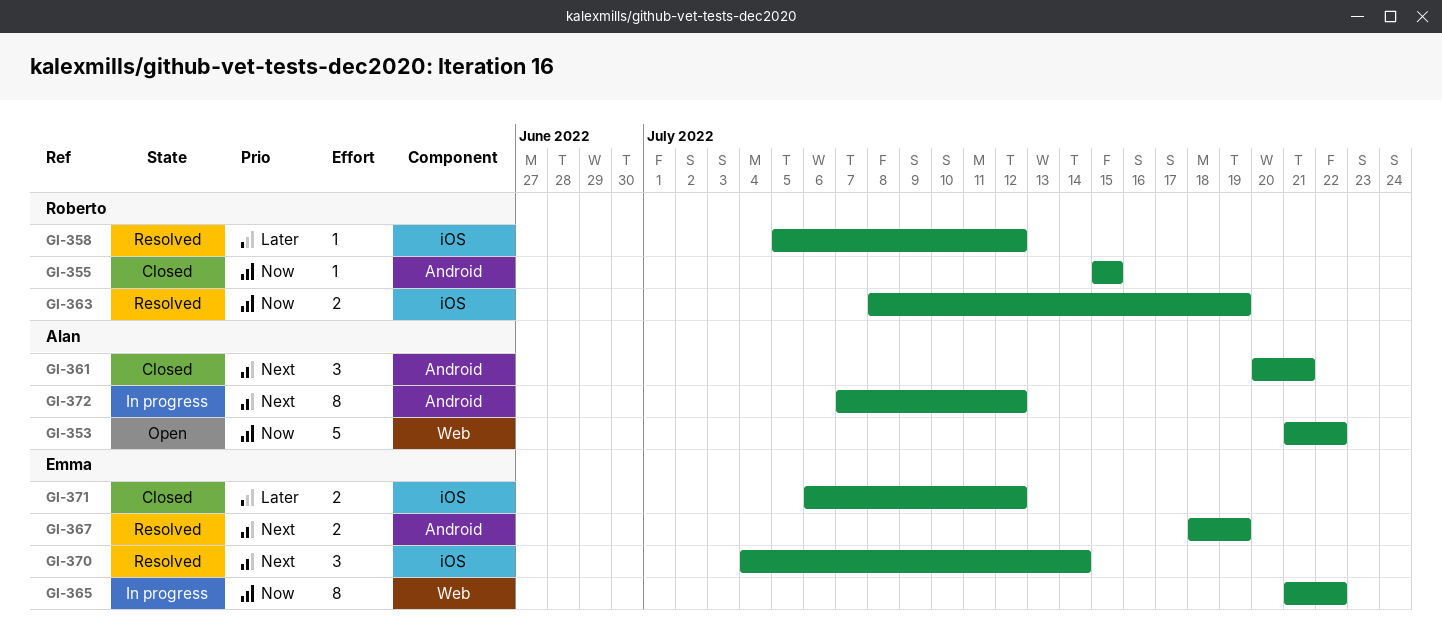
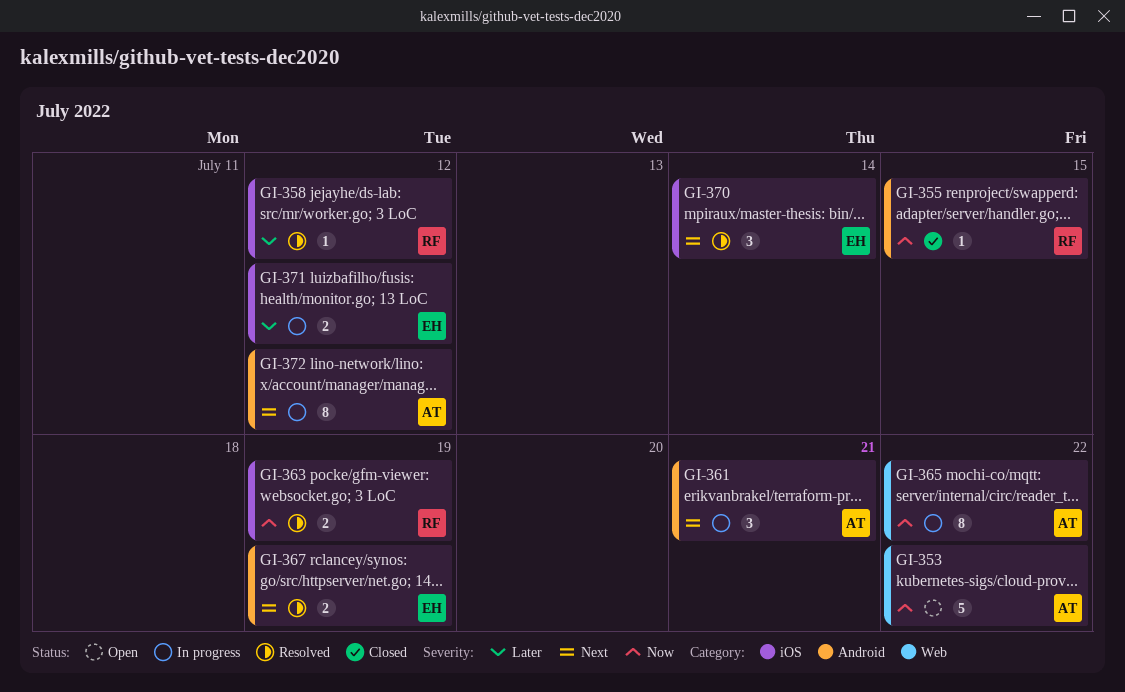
GI-361, status: Closed -> In progress
GI-365, owner: Emma -> Alan
GI-371, status: Closed -> In progress

